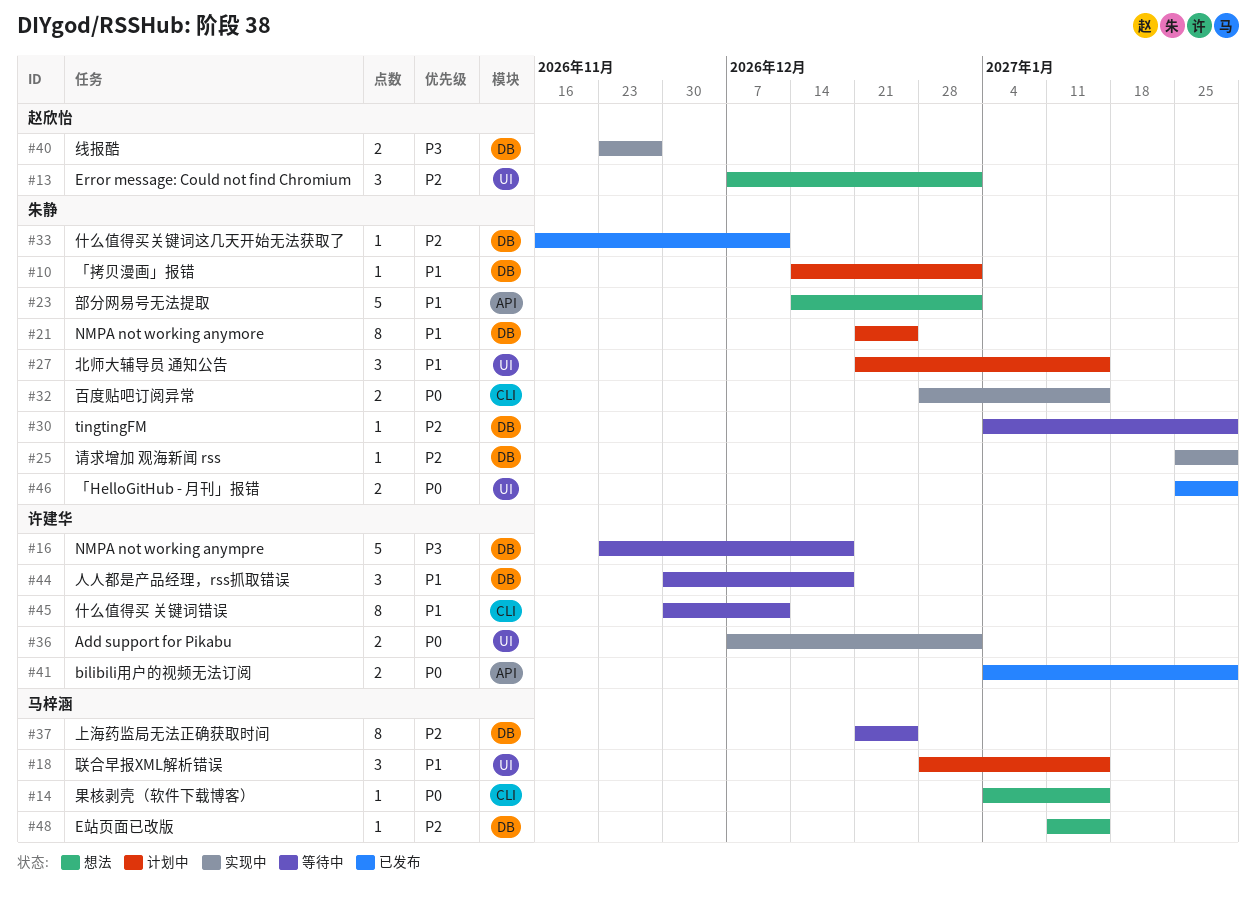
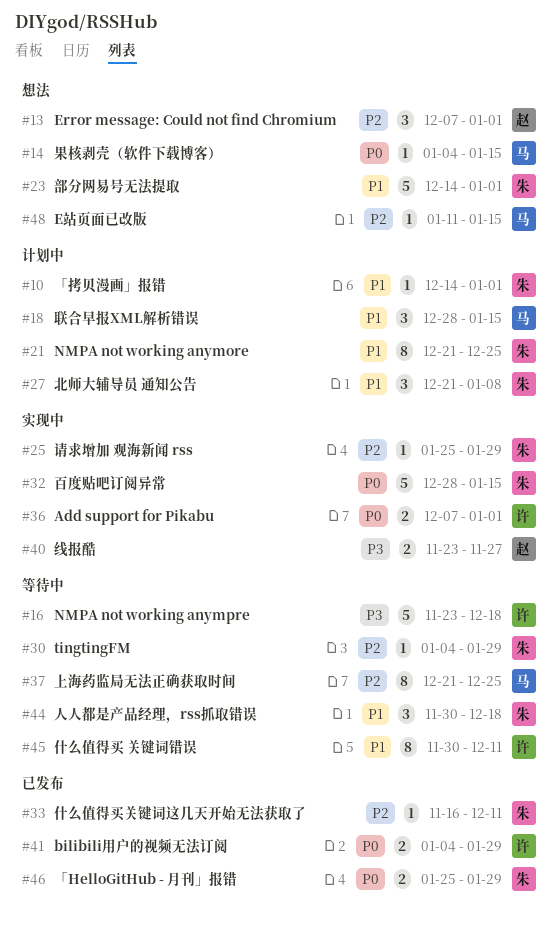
#27, due: Jan 15 -> Jan 8
#32, estimate: 2 -> 5
#44, owner: 许建华 -> 朱静

